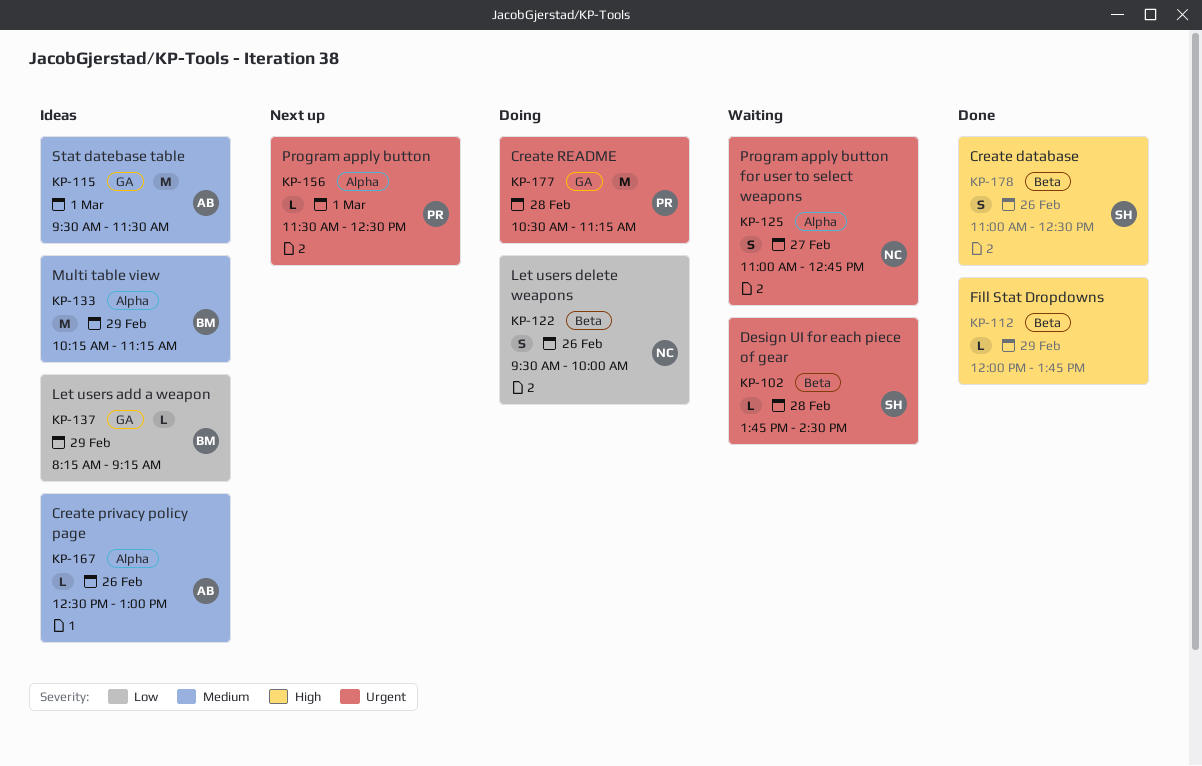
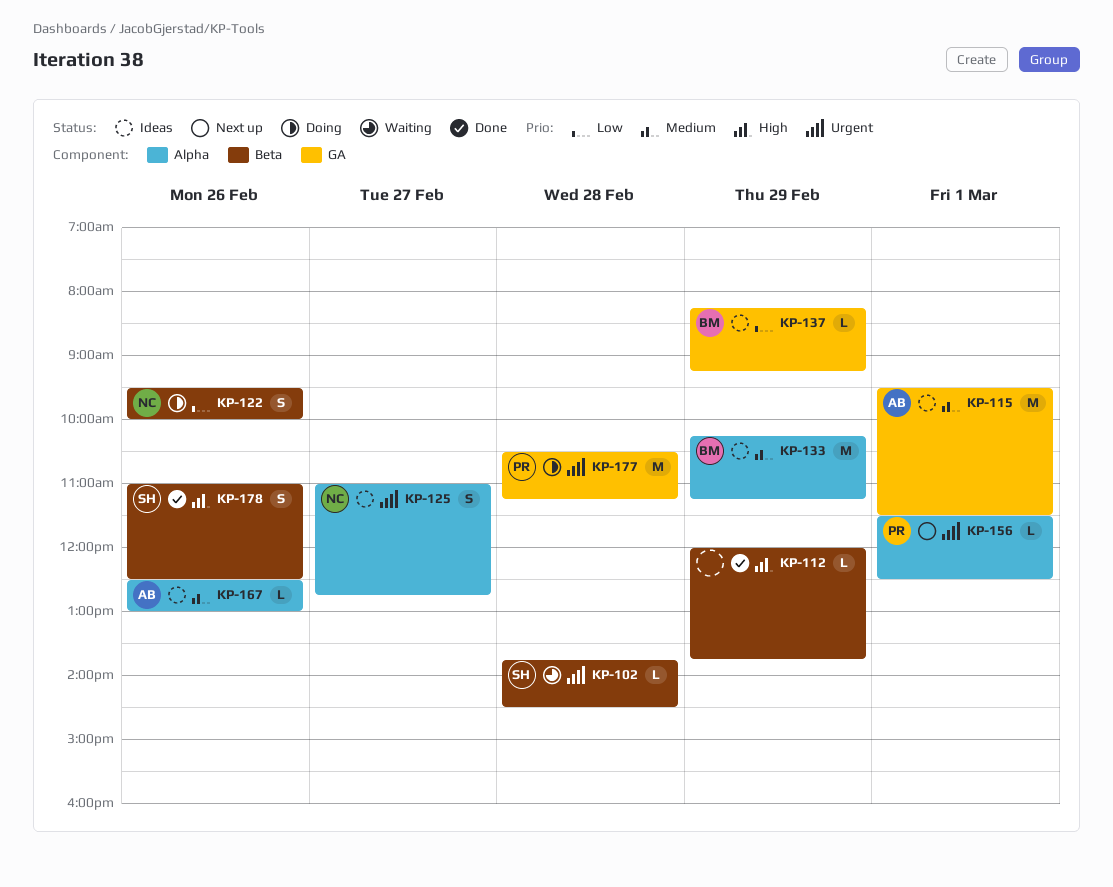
KP-125, status: Waiting -> Ideas

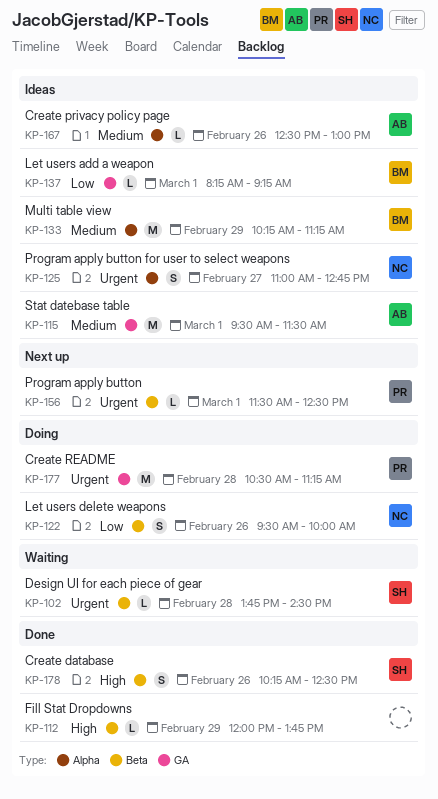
KP-137, day: Feb 29 -> Mar 1
KP-156, label: Alpha -> Beta
KP-178, begins: 11:00 -> 10:15

